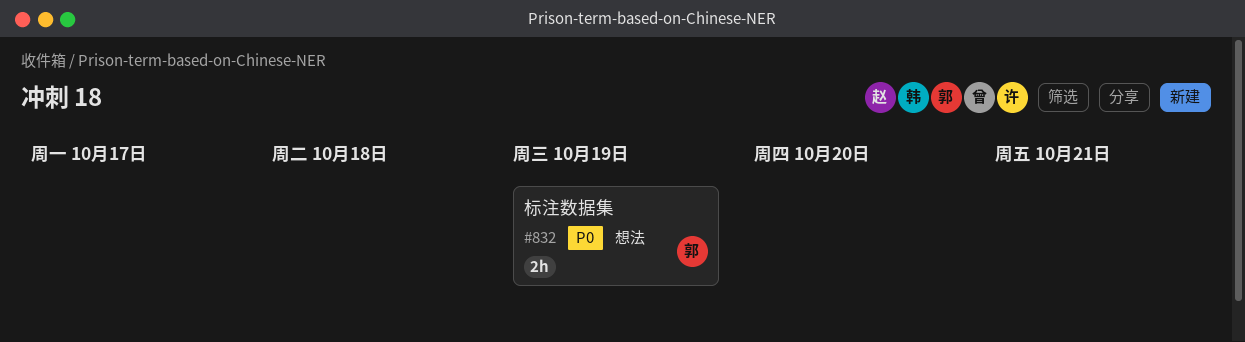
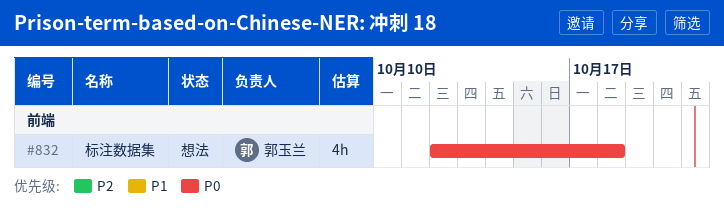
#832, estimate: 2h -> 4h
#832, due: Oct 19 -> Oct 18

